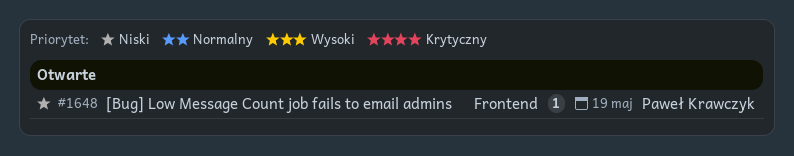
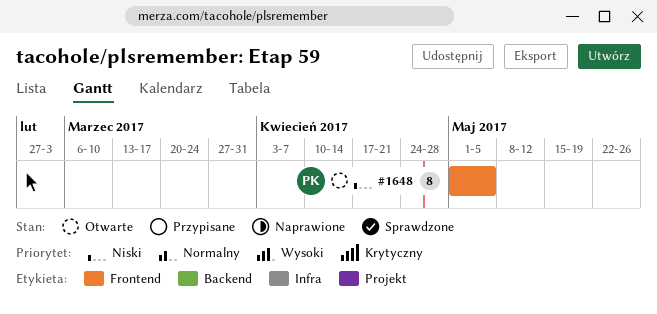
#1648, estimate: 1 -> 8
#1648, due: May 19 -> May 5

